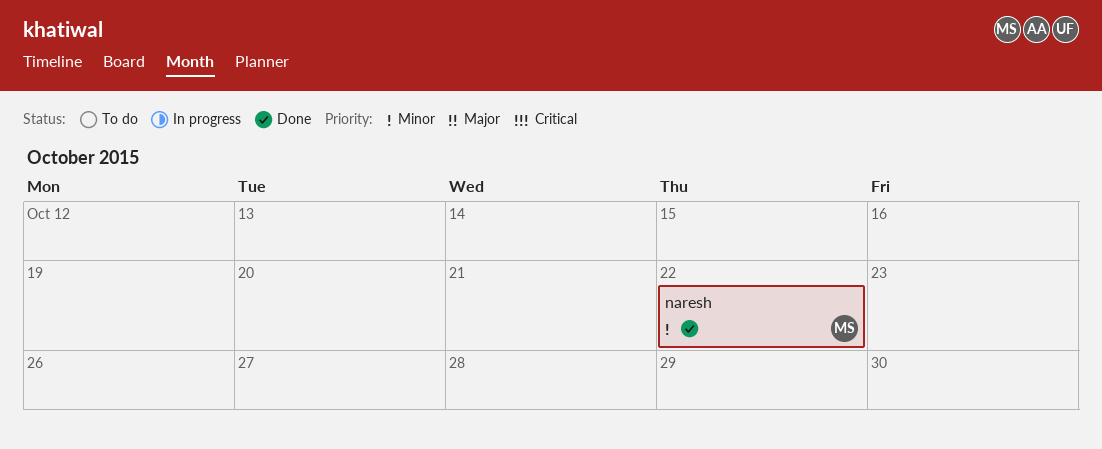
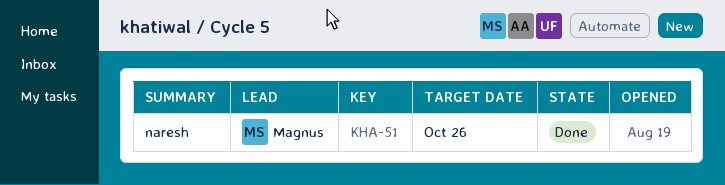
naresh, due: Oct 22 -> Oct 26

